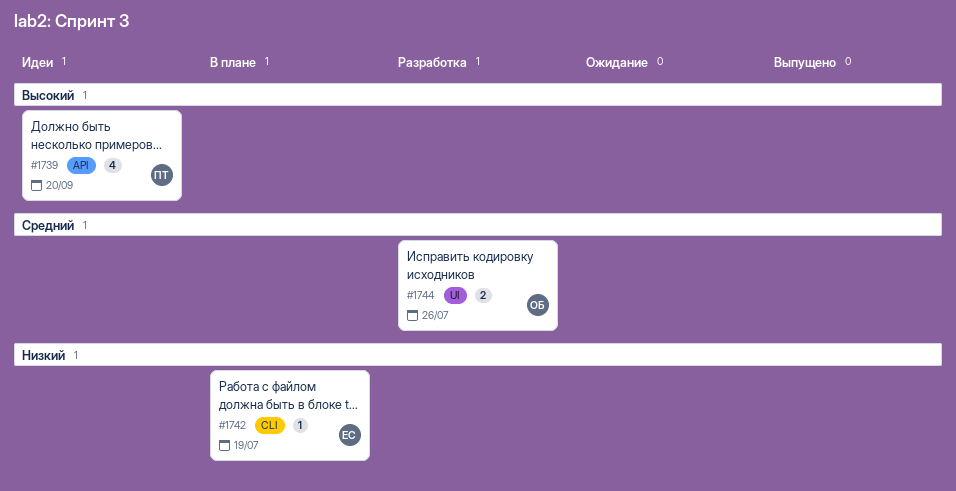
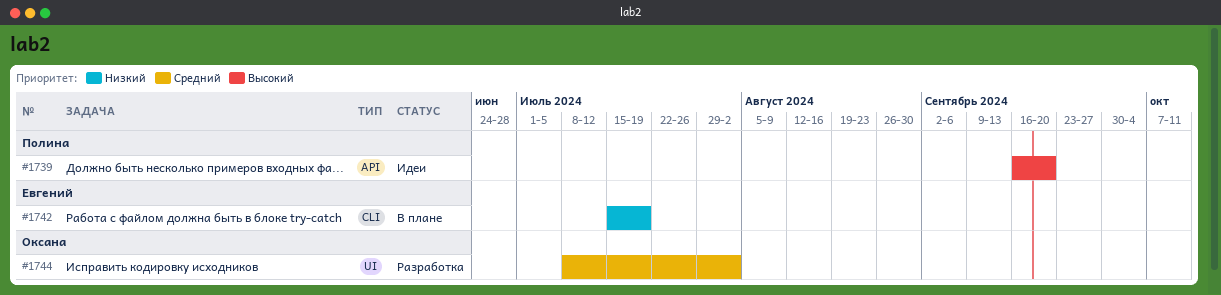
#1744, due: Jul 26 -> Aug 2

